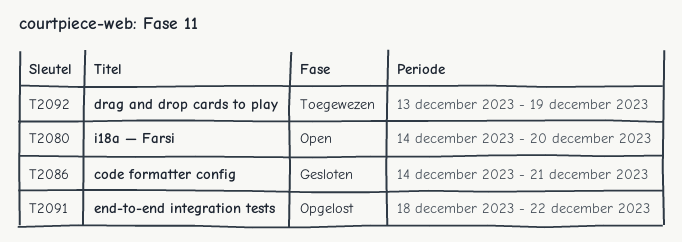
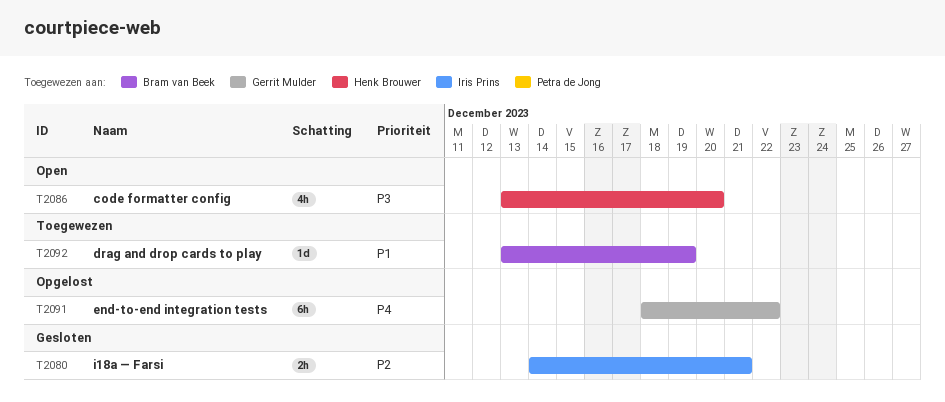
T2080, status: Open -> Gesloten
T2080, due: Dec 20 -> Dec 21
T2086, status: Gesloten -> Open
T2086, start: Dec 14 -> Dec 13
T2086, due: Dec 21 -> Dec 20

